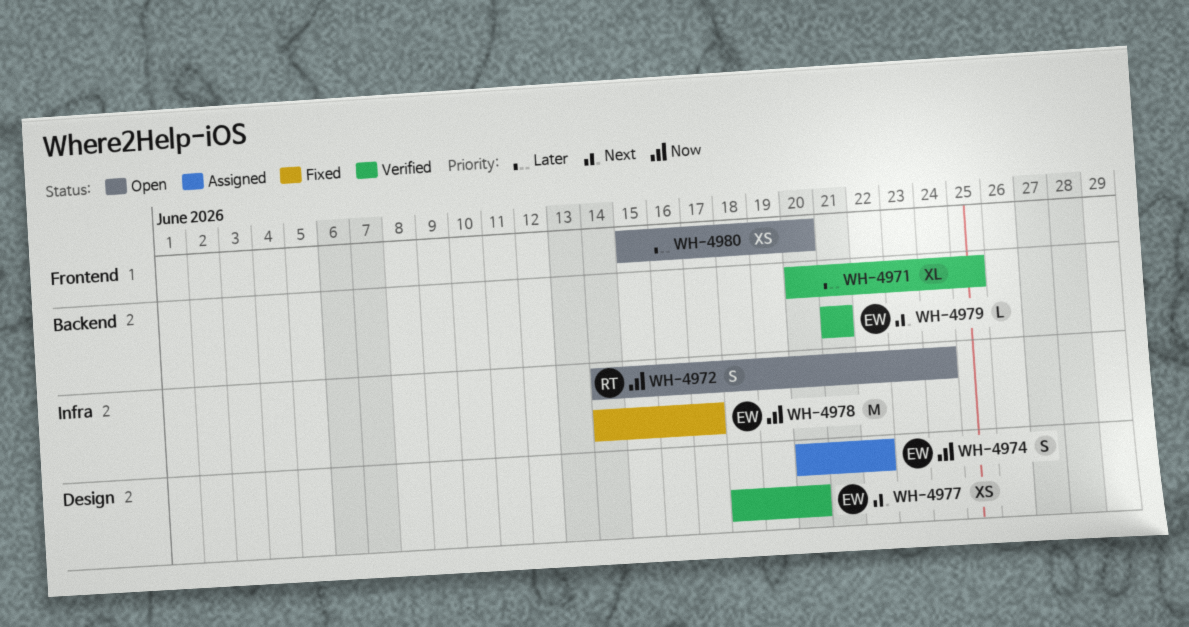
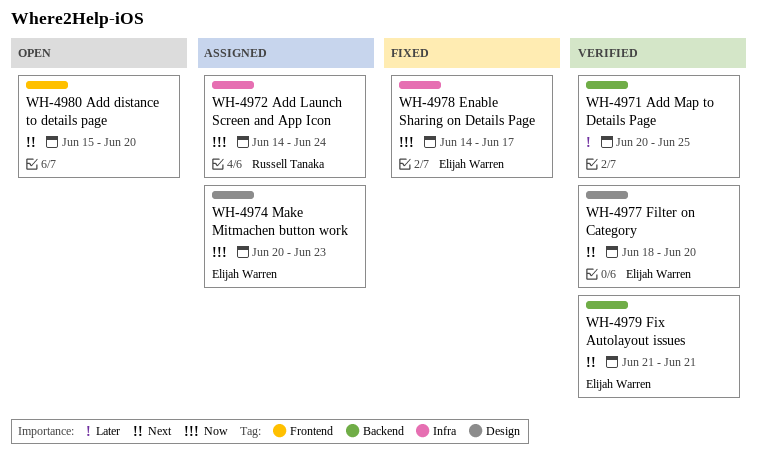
WH-4972, status: Open -> Assigned
WH-4974, due: Jun 22 -> Jun 23
WH-4980, priority: Later -> Next

